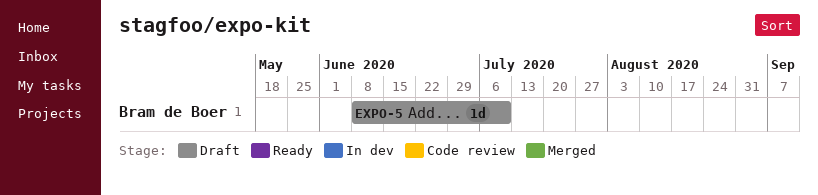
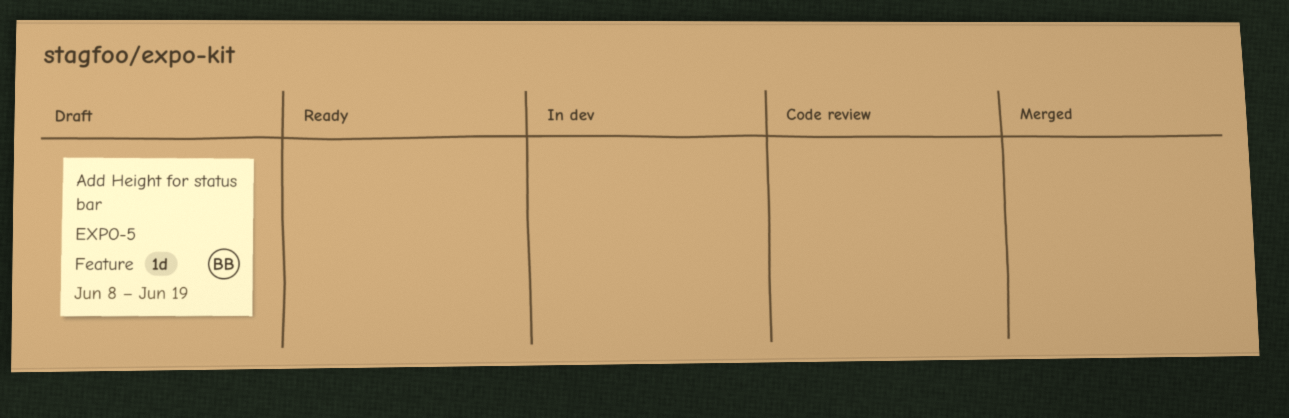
EXPO-5, due: Jul 10 -> Jun 19

